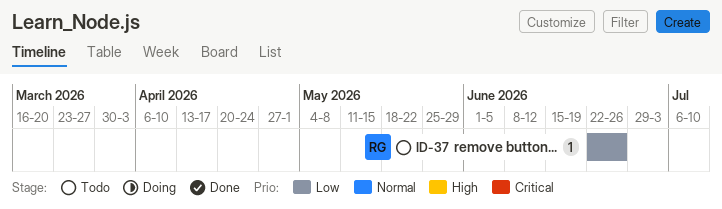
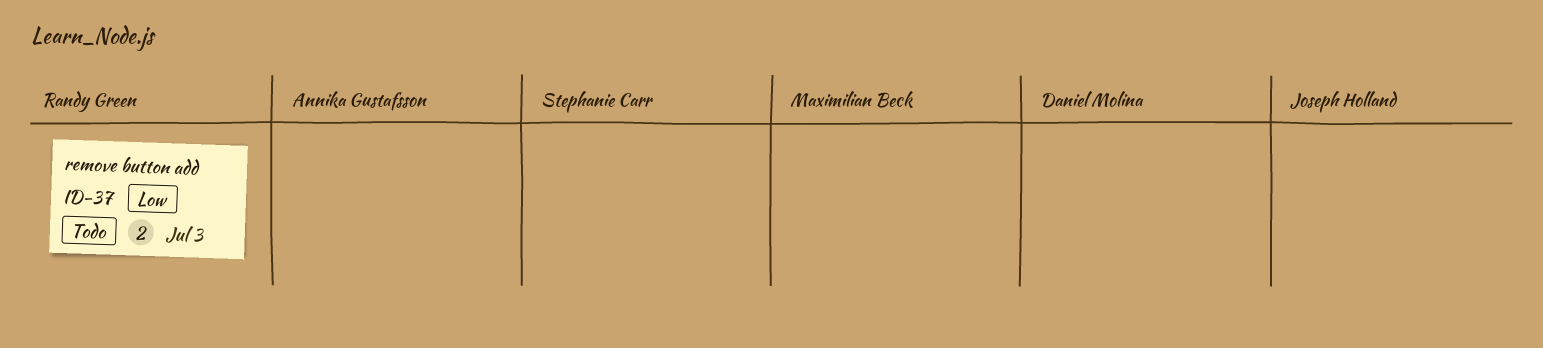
ID-37, estimate: 1 -> 2
ID-37, due: Jun 26 -> Jul 3

